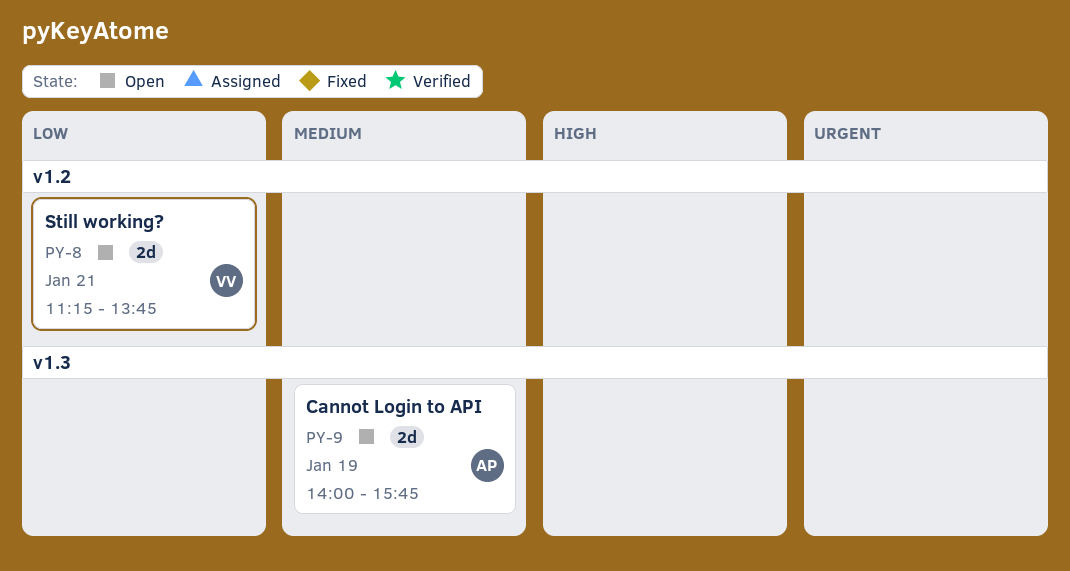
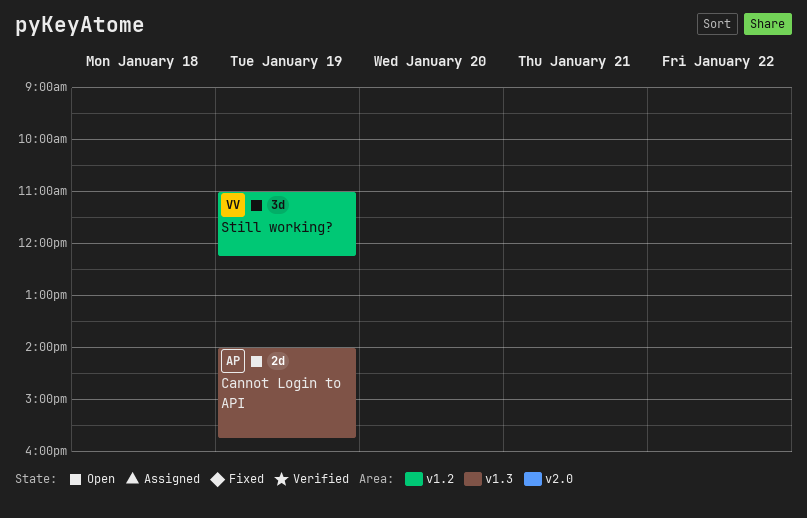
Still working?, estimate: 2d -> 3d
Still working?, day: Jan 21 -> Jan 19
Still working?, begins: 11:15 -> 11:00
Still working?, ends: 13:45 -> 12:15

